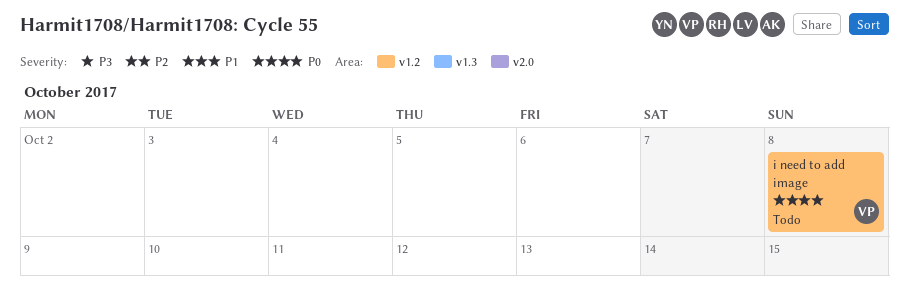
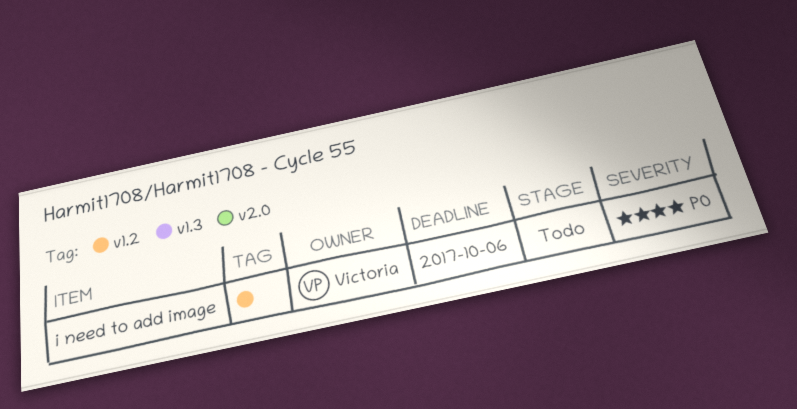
i need to add image, due: Oct 8 -> Oct 6

